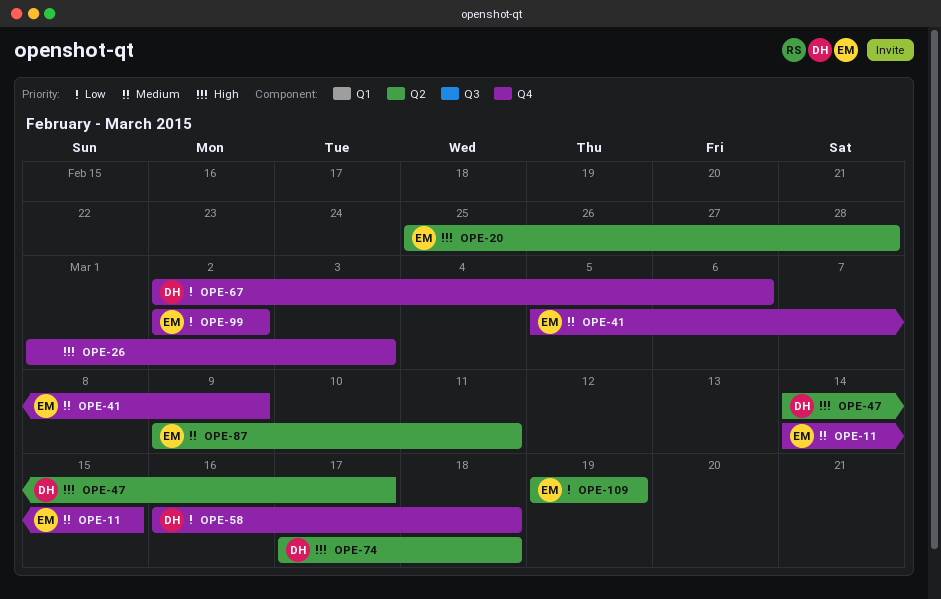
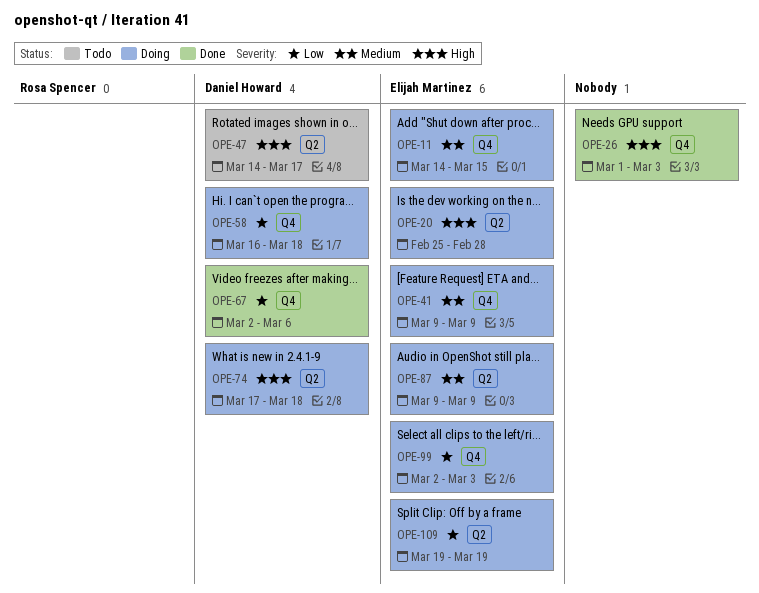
OPE-41, start: Mar 5 -> Mar 9
OPE-87, due: Mar 11 -> Mar 9
OPE-99, due: Mar 2 -> Mar 3

